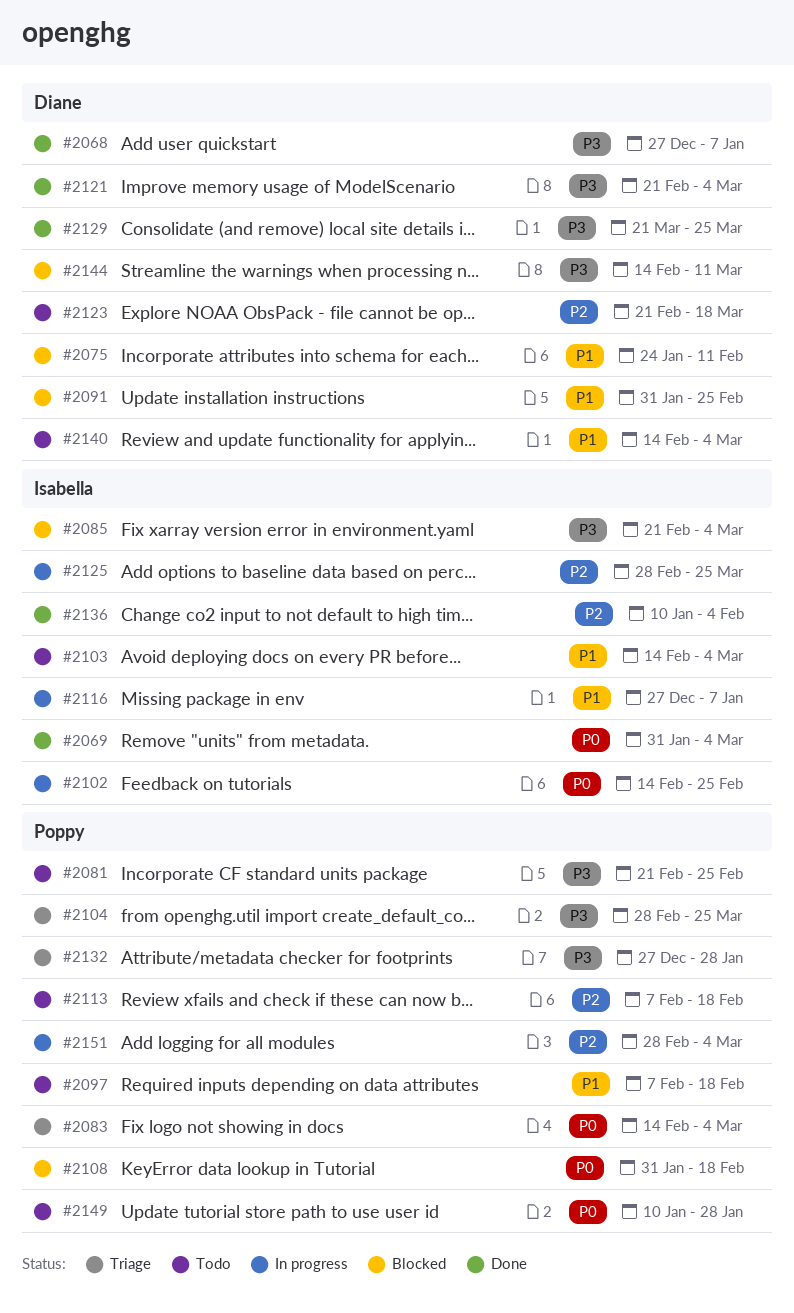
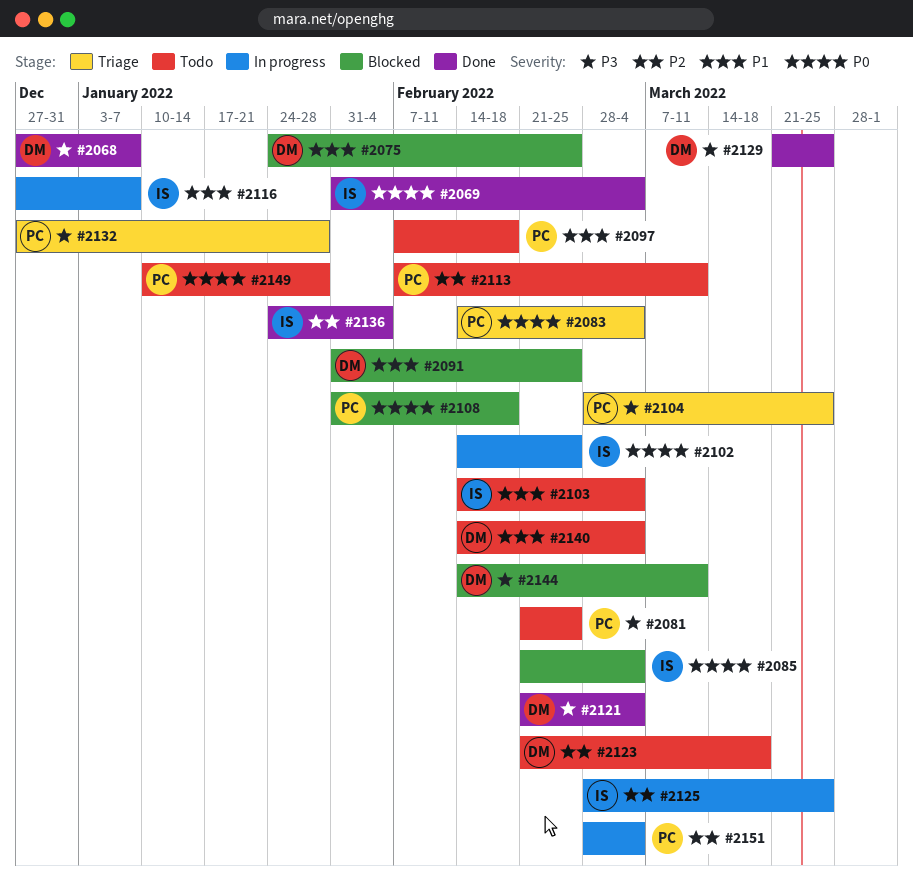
#2075, due: Feb 11 -> Feb 25
#2085, priority: P3 -> P0
#2113, due: Feb 18 -> Mar 11
#2136, start: Jan 10 -> Jan 24

